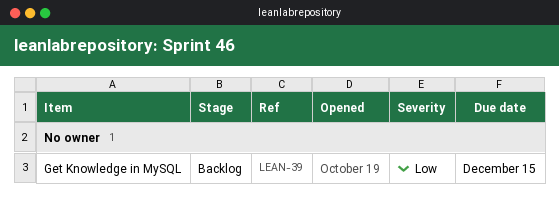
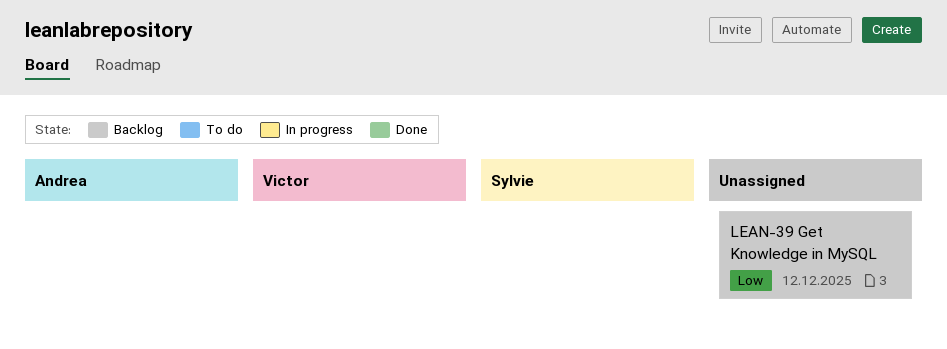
LEAN-39, due: Dec 15 -> Dec 12

